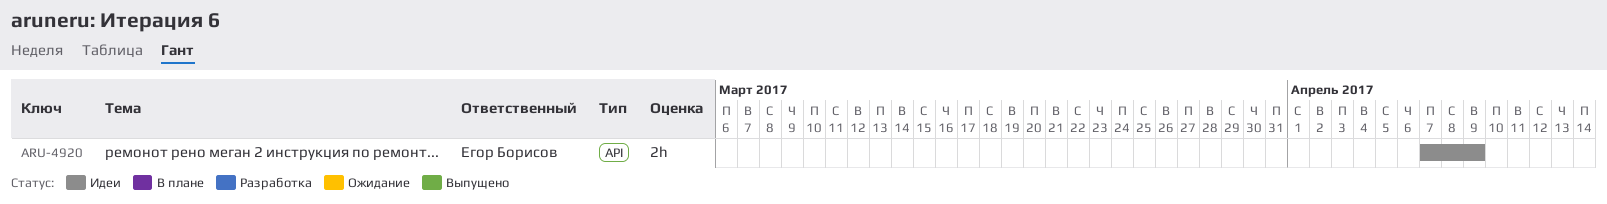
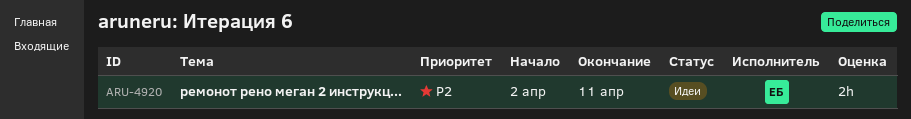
ARU-4920, start: Apr 7 -> Apr 2
ARU-4920, due: Apr 9 -> Apr 11

